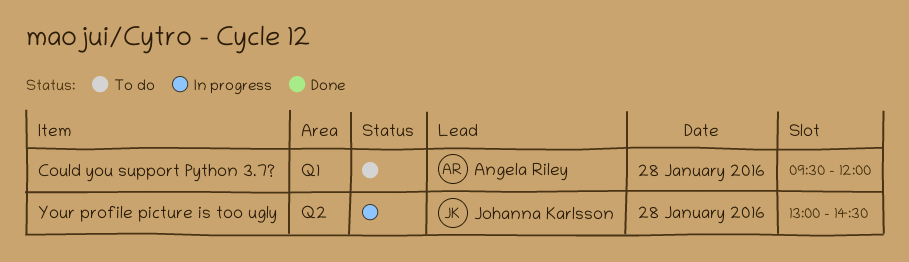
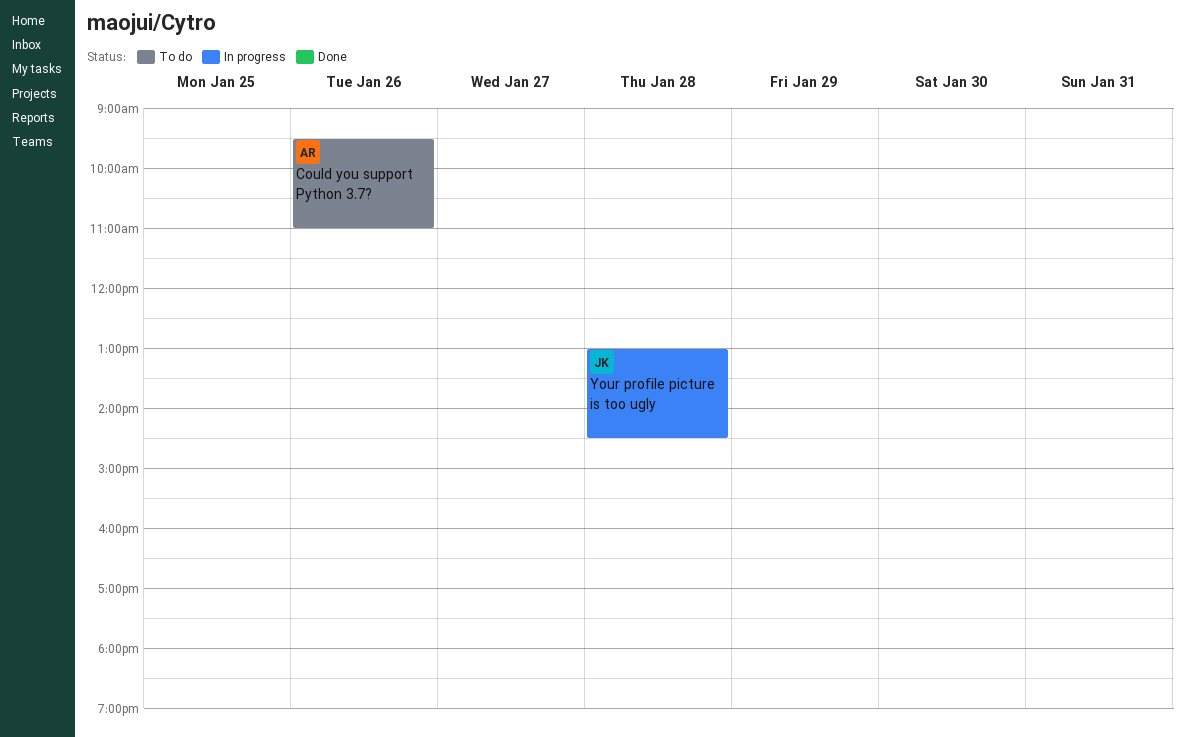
Could you support Python 3.7?, day: Jan 28 -> Jan 26
Could you support Python 3.7?, ends: 12:00 -> 11:00

